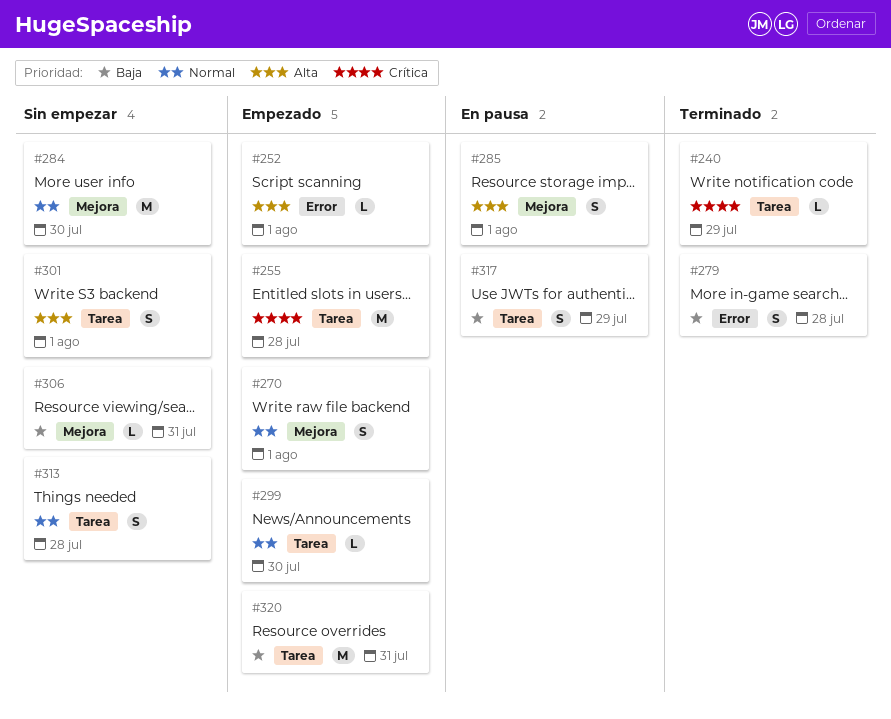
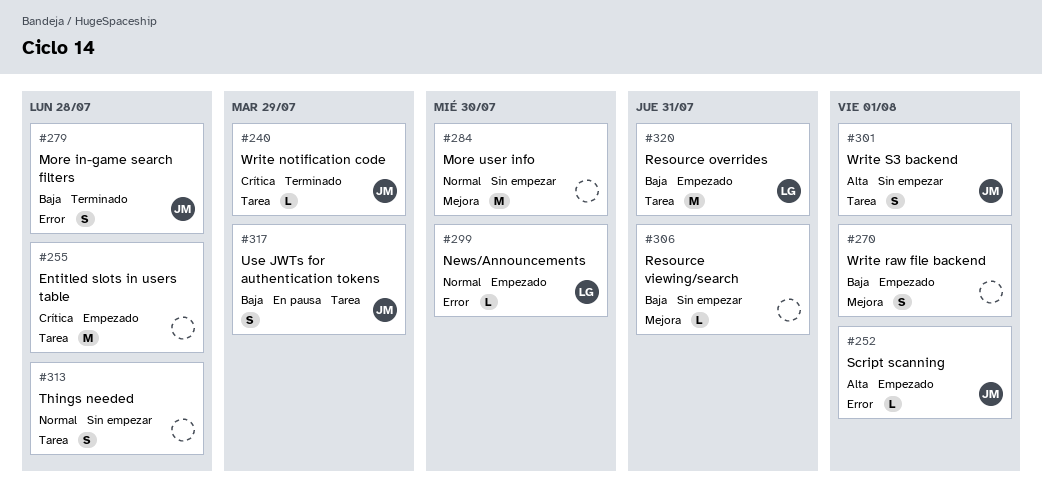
#270, priority: Normal -> Baja
#285: present -> none
#299, label: Tarea -> Error

